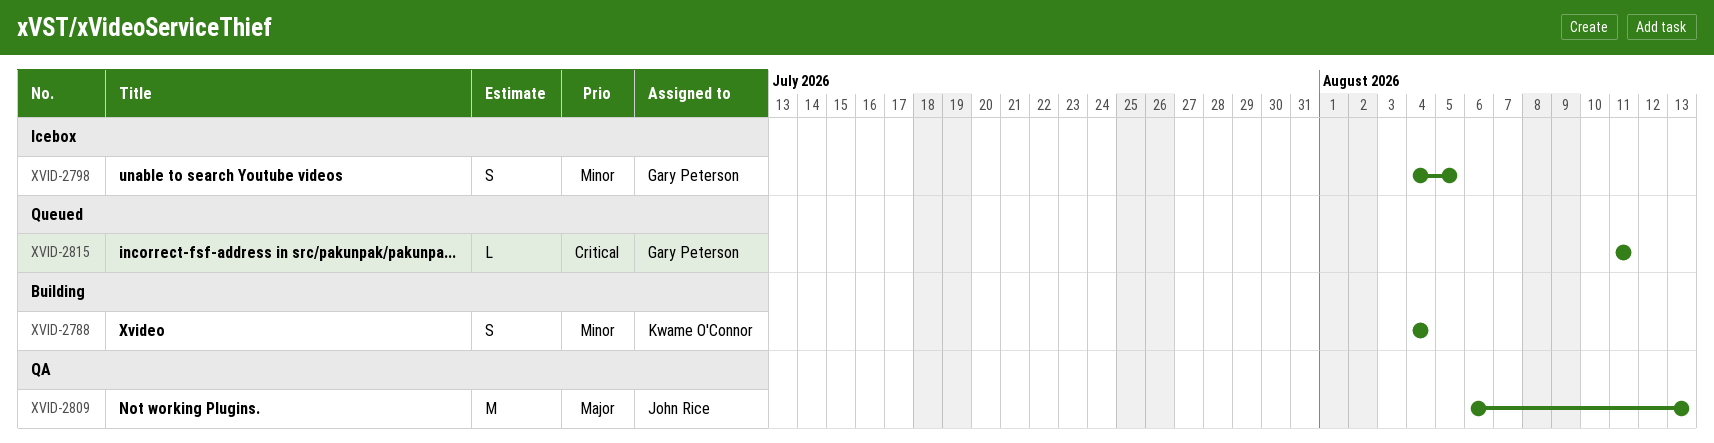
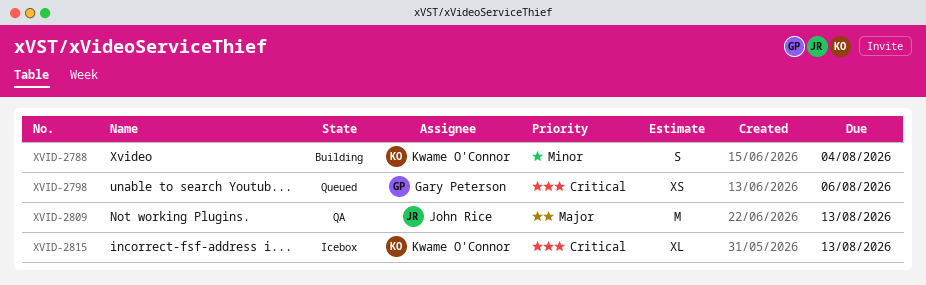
XVID-2798, status: Icebox -> Queued
XVID-2798, priority: Minor -> Critical
XVID-2798, estimate: S -> XS
XVID-2798, due: Aug 5 -> Aug 6
XVID-2815, status: Queued -> Icebox
XVID-2815, owner: Gary Peterson -> Kwame O'Connor
XVID-2815, estimate: L -> XL
XVID-2815, due: Aug 11 -> Aug 13

